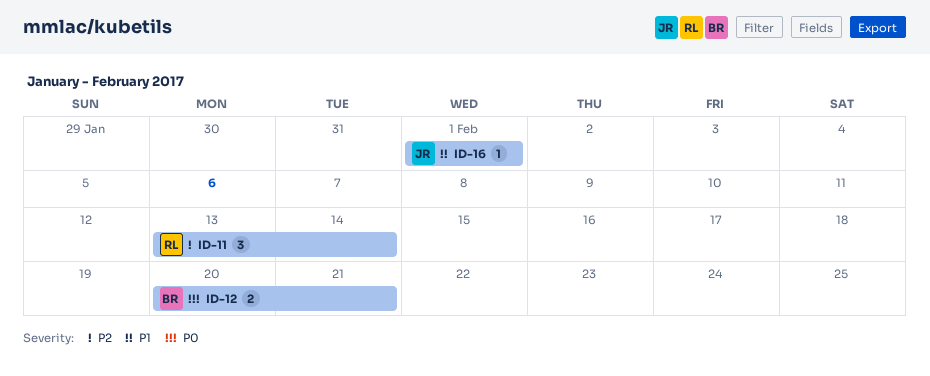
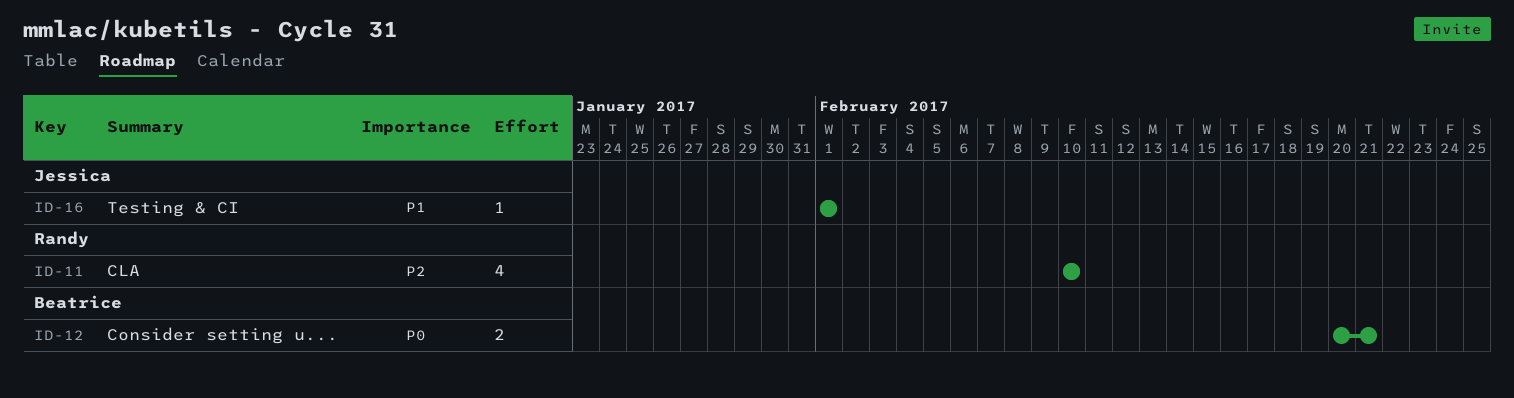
ID-11, estimate: 3 -> 4
ID-11, start: Feb 13 -> Feb 10
ID-11, due: Feb 14 -> Feb 10

